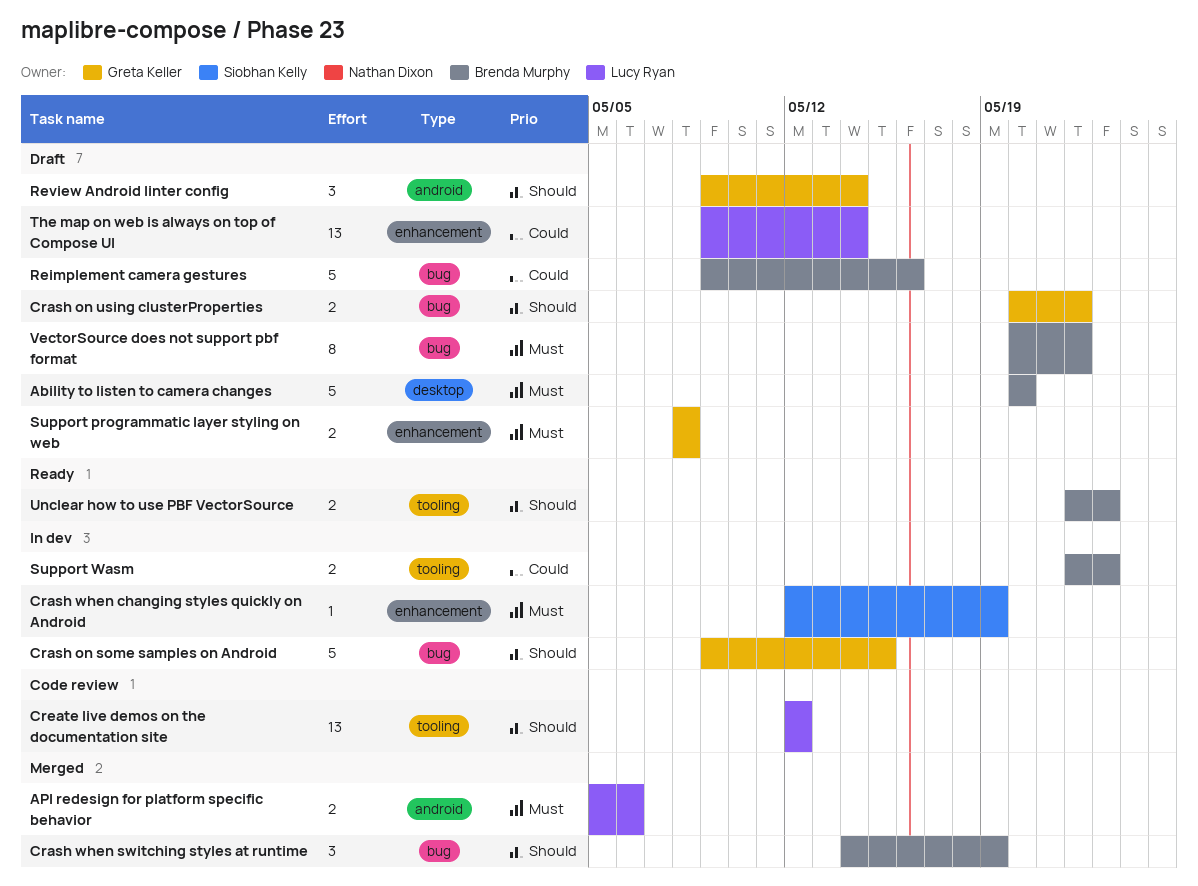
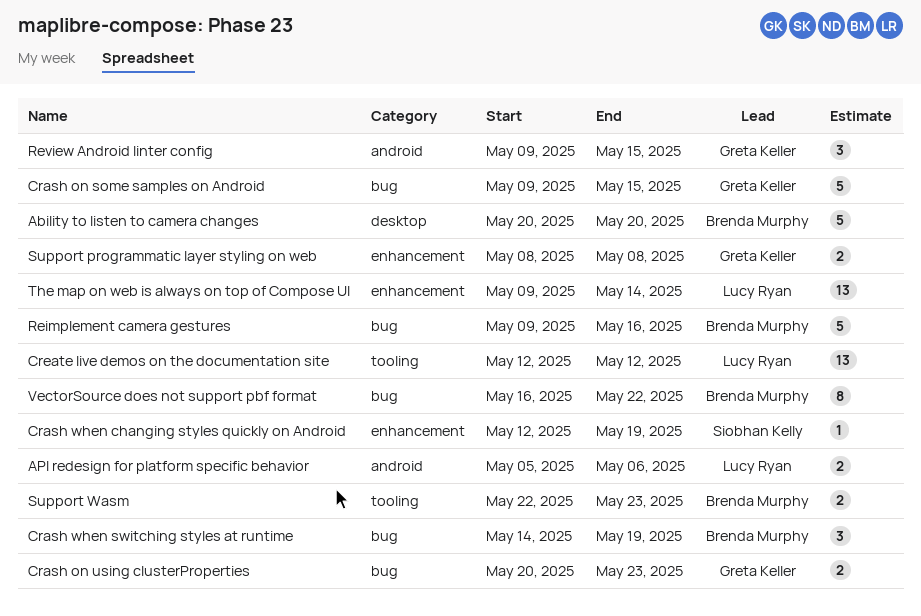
Crash on using clusterProperties, due: May 22 -> May 23
Review Android linter config, due: May 14 -> May 15
Unclear how to use PBF VectorSource: present -> none
VectorSource does not support pbf format, start: May 20 -> May 16

